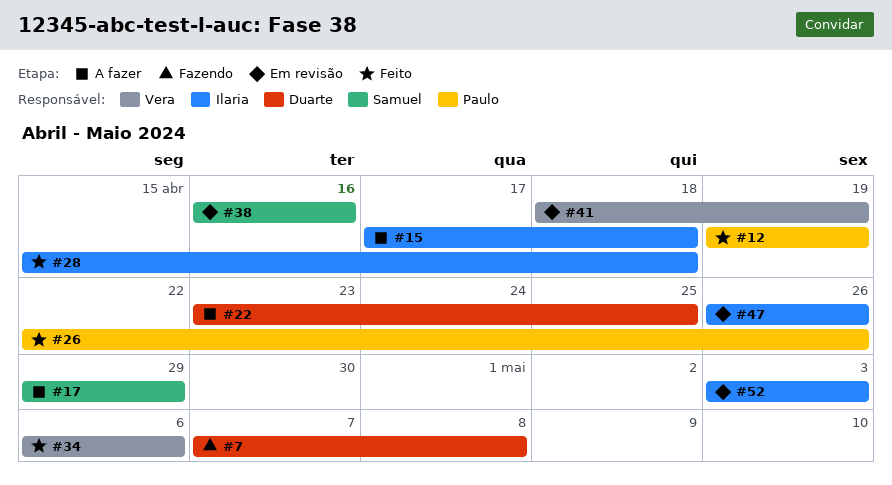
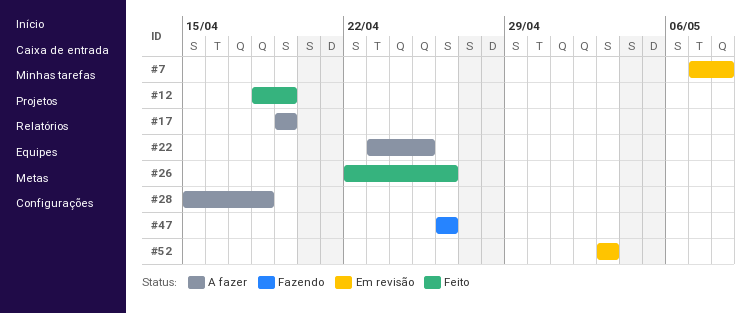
#7, status: Fazendo -> Em revisão
#12, start: Apr 19 -> Apr 18
#15: present -> none
#17, start: Apr 29 -> Apr 19
#17, due: Apr 29 -> Apr 19
#28, status: Feito -> A fazer
#34: present -> none
#38: present -> none
#41: present -> none
#47, status: Em revisão -> Fazendo

